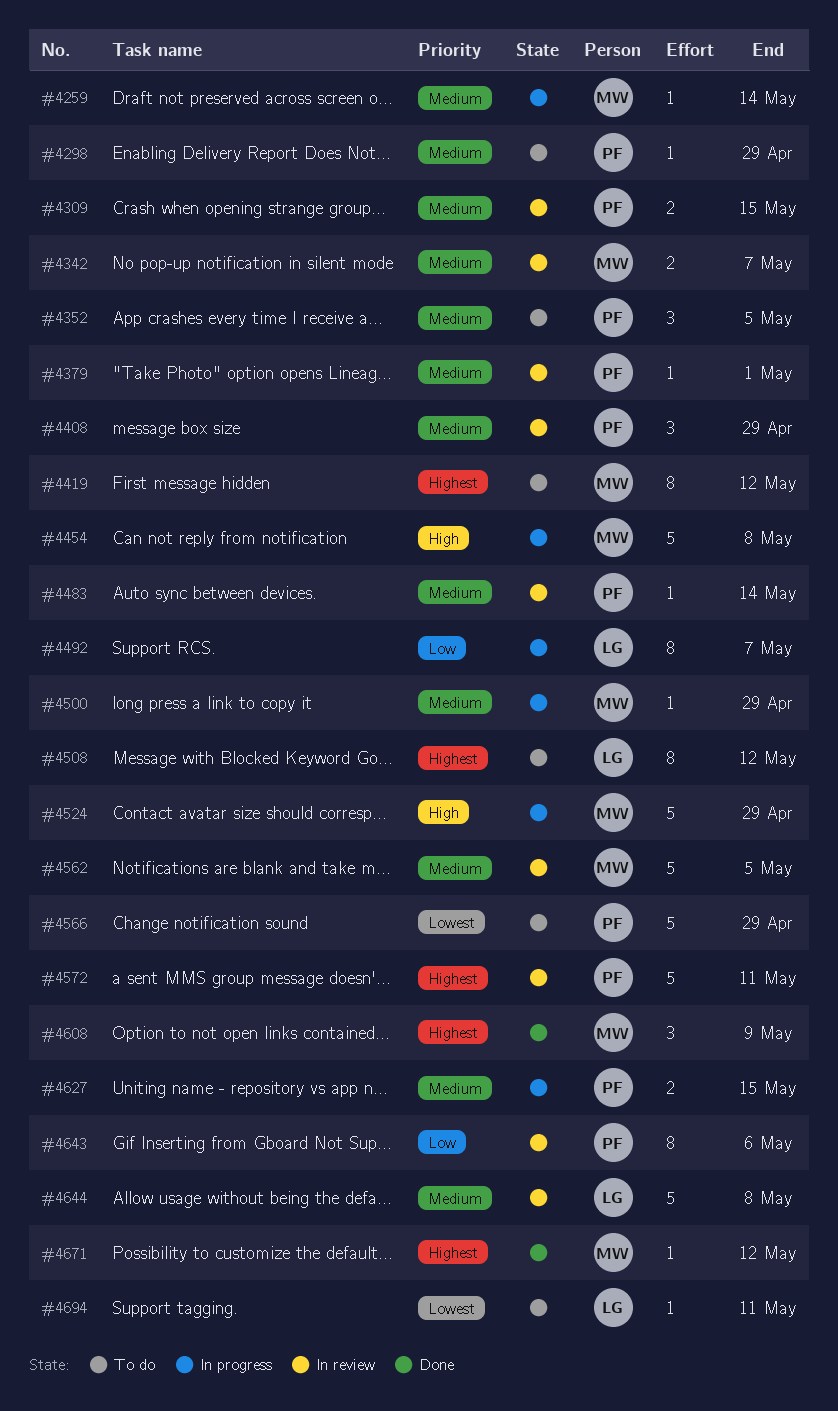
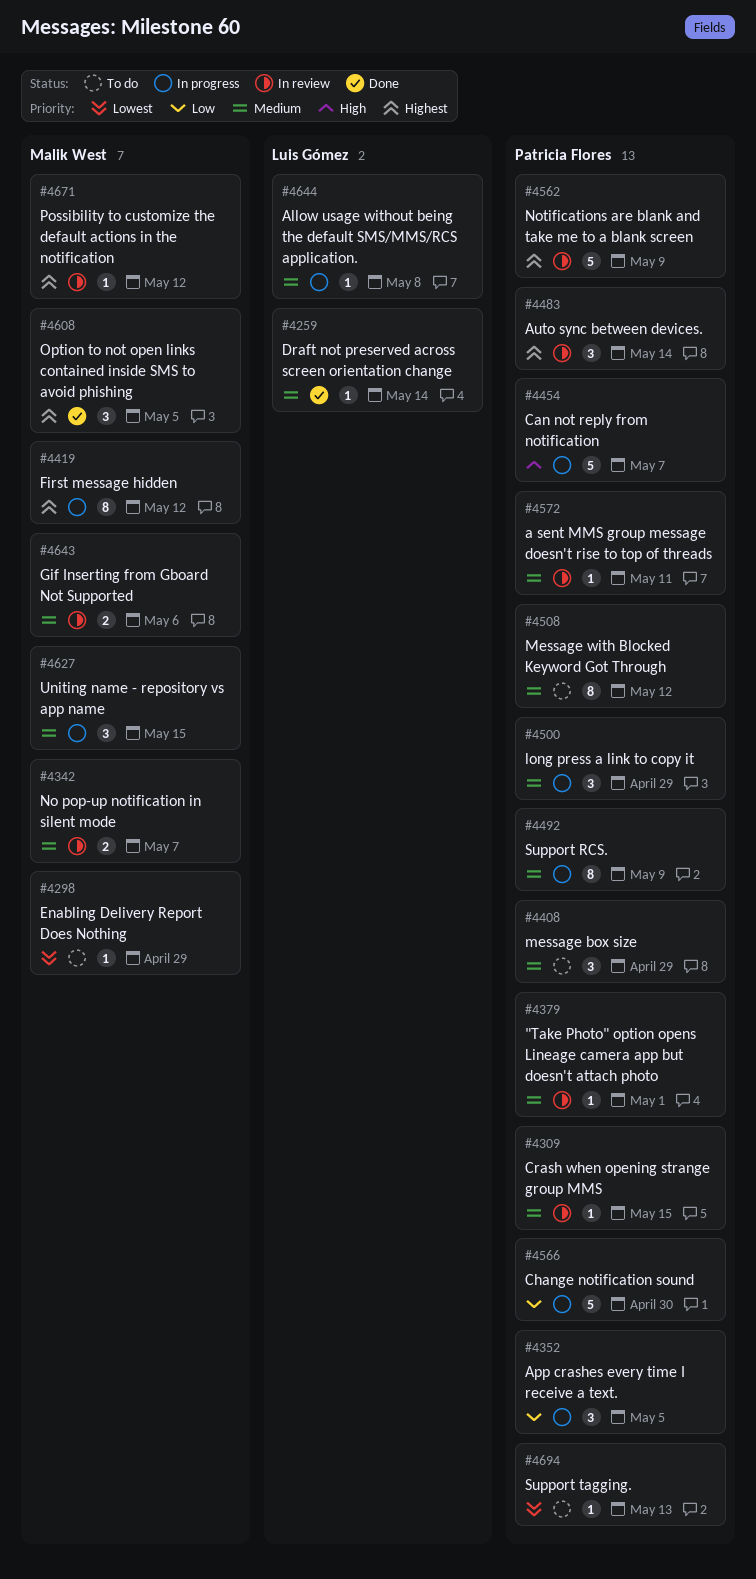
#4259, status: In progress -> Done
#4259, owner: Malik West -> Luis Gómez
#4298, owner: Patricia Flores -> Malik West
#4298, priority: Medium -> Lowest
#4309, estimate: 2 -> 1
#4352, status: To do -> In progress
#4352, priority: Medium -> Low
#4408, status: In review -> To do
#4419, status: To do -> In progress
#4454, owner: Malik West -> Patricia Flores
#4454, due: May 8 -> May 7
#4483, priority: Medium -> Highest
#4483, estimate: 1 -> 3
#4492, owner: Luis Gómez -> Patricia Flores
#4492, priority: Low -> Medium
#4492, due: May 7 -> May 9
#4500, owner: Malik West -> Patricia Flores
#4500, estimate: 1 -> 3
#4508, owner: Luis Gómez -> Patricia Flores
#4508, priority: Highest -> Medium
#4524: present -> none
#4562, owner: Malik West -> Patricia Flores
#4562, priority: Medium -> Highest
#4562, due: May 5 -> May 9
#4566, status: To do -> In progress
#4566, priority: Lowest -> Low
#4566, due: Apr 29 -> Apr 30
#4572, priority: Highest -> Medium
#4572, estimate: 5 -> 1
#4608, due: May 9 -> May 5
#4627, owner: Patricia Flores -> Malik West
#4627, estimate: 2 -> 3
#4643, owner: Patricia Flores -> Malik West
#4643, priority: Low -> Medium
#4643, estimate: 8 -> 2
#4644, status: In review -> In progress
#4644, estimate: 5 -> 1
#4671, status: Done -> In review
#4694, owner: Luis Gómez -> Patricia Flores
#4694, due: May 11 -> May 13

